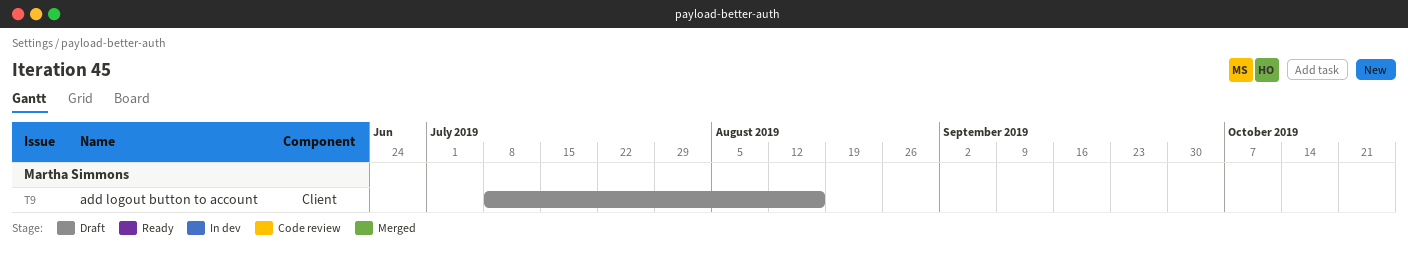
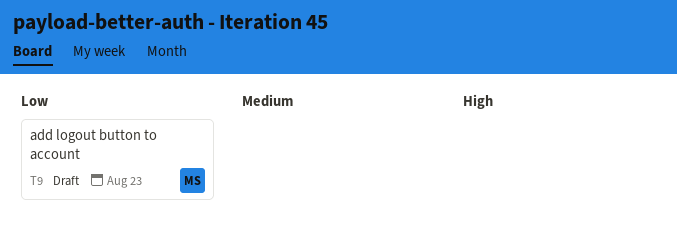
T9, due: Aug 16 -> Aug 23

